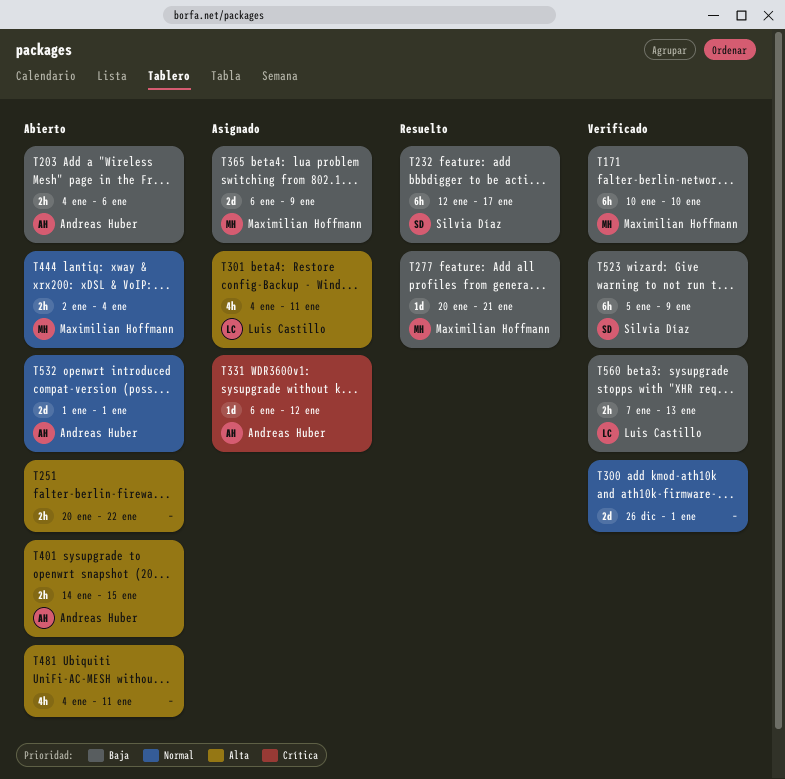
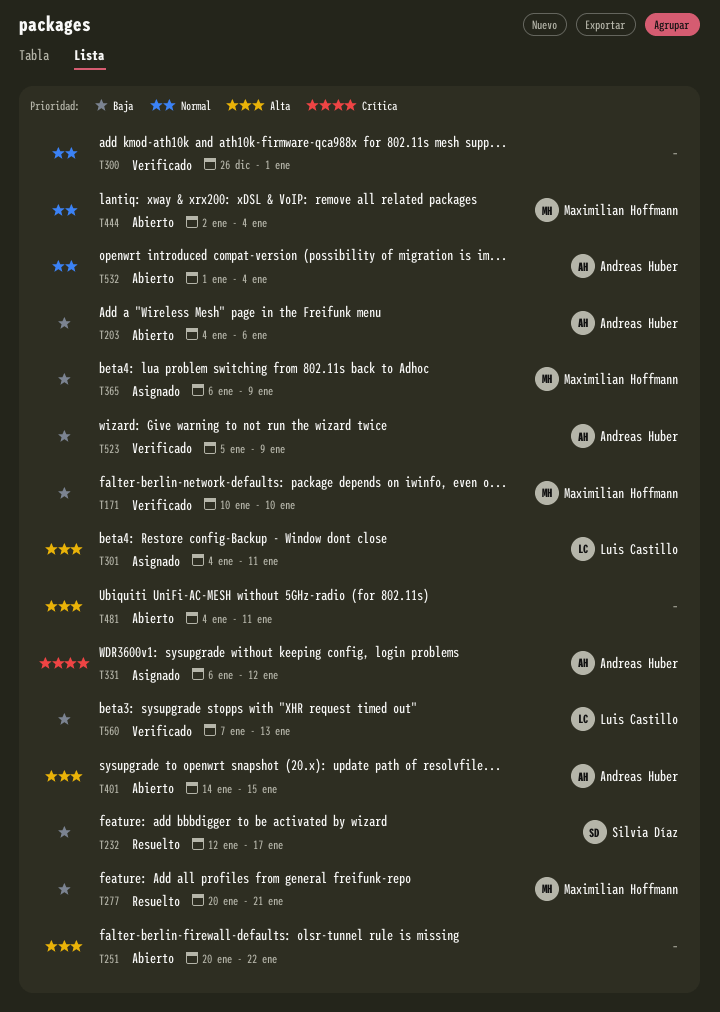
T523, owner: Silvia Díaz -> Andreas Huber
T532, due: Jan 1 -> Jan 4

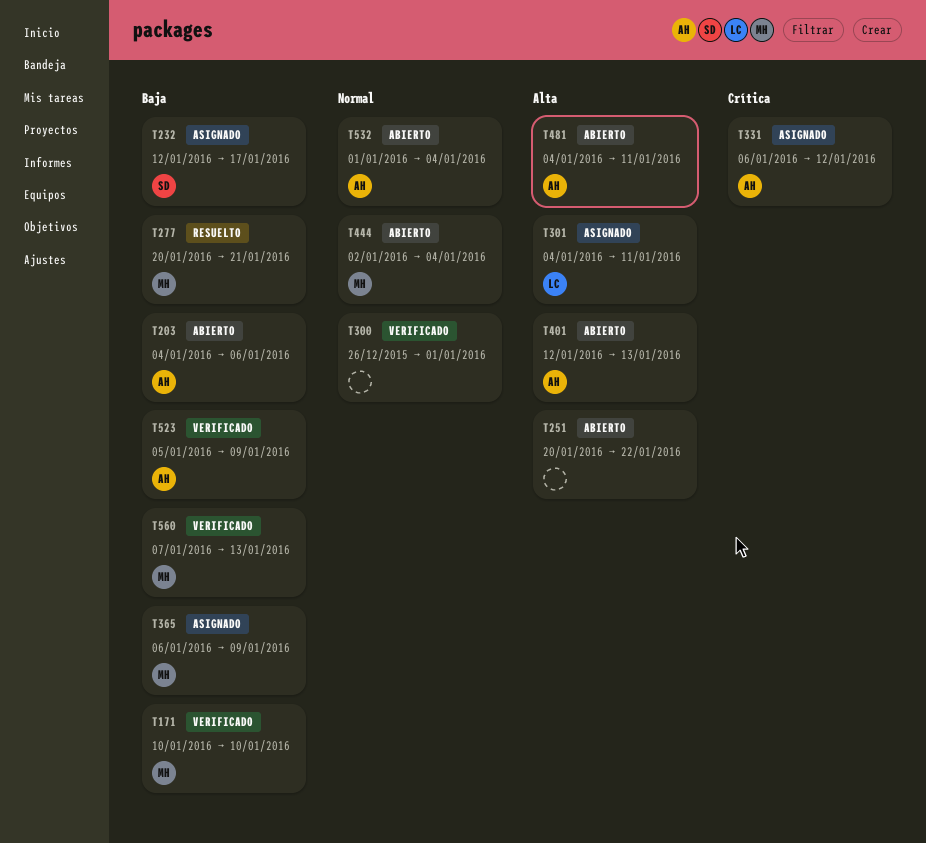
T232, status: Resuelto -> Asignado
T401, start: Jan 14 -> Jan 12
T401, due: Jan 15 -> Jan 13
T481, owner: none -> Andreas Huber
T560, owner: Luis Castillo -> Maximilian Hoffmann

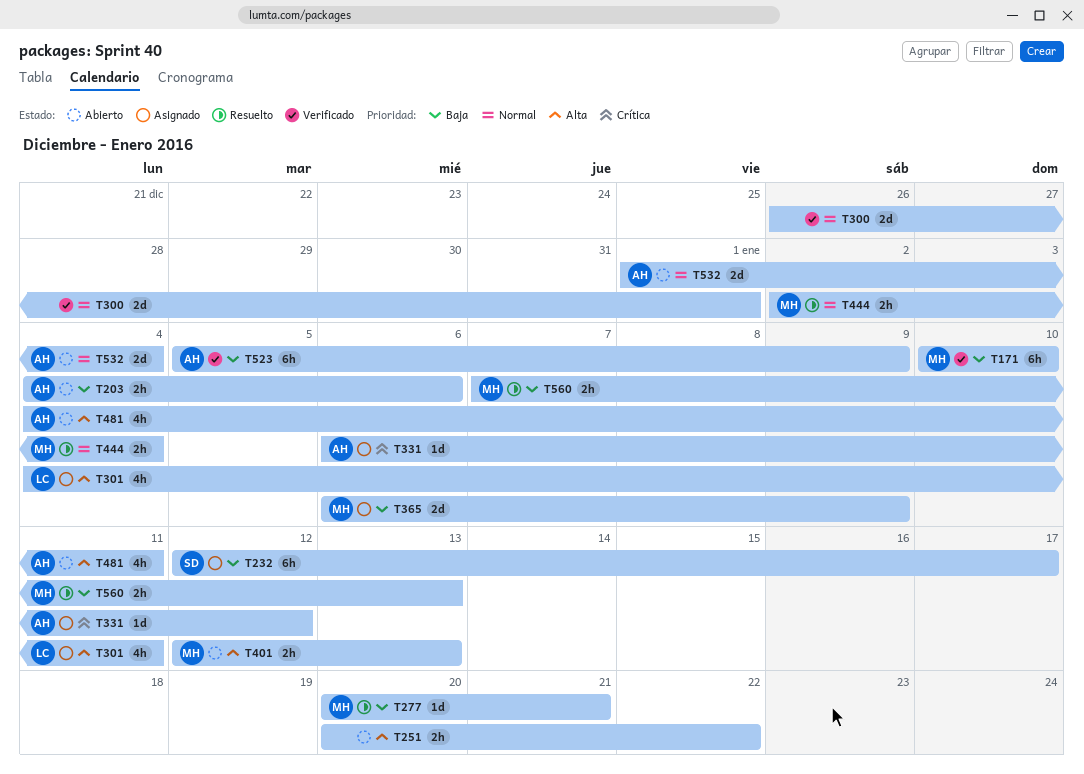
T401, owner: AH -> MH
T444, status: Abierto -> Resuelto
T560, status: Verificado -> Resuelto

